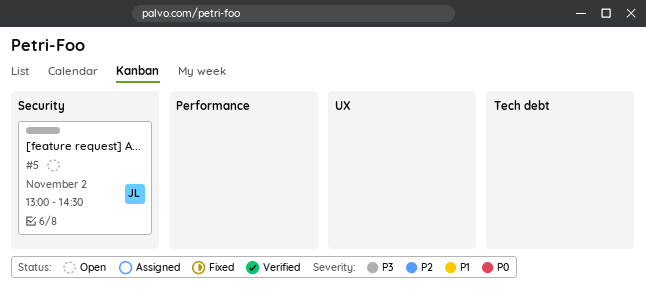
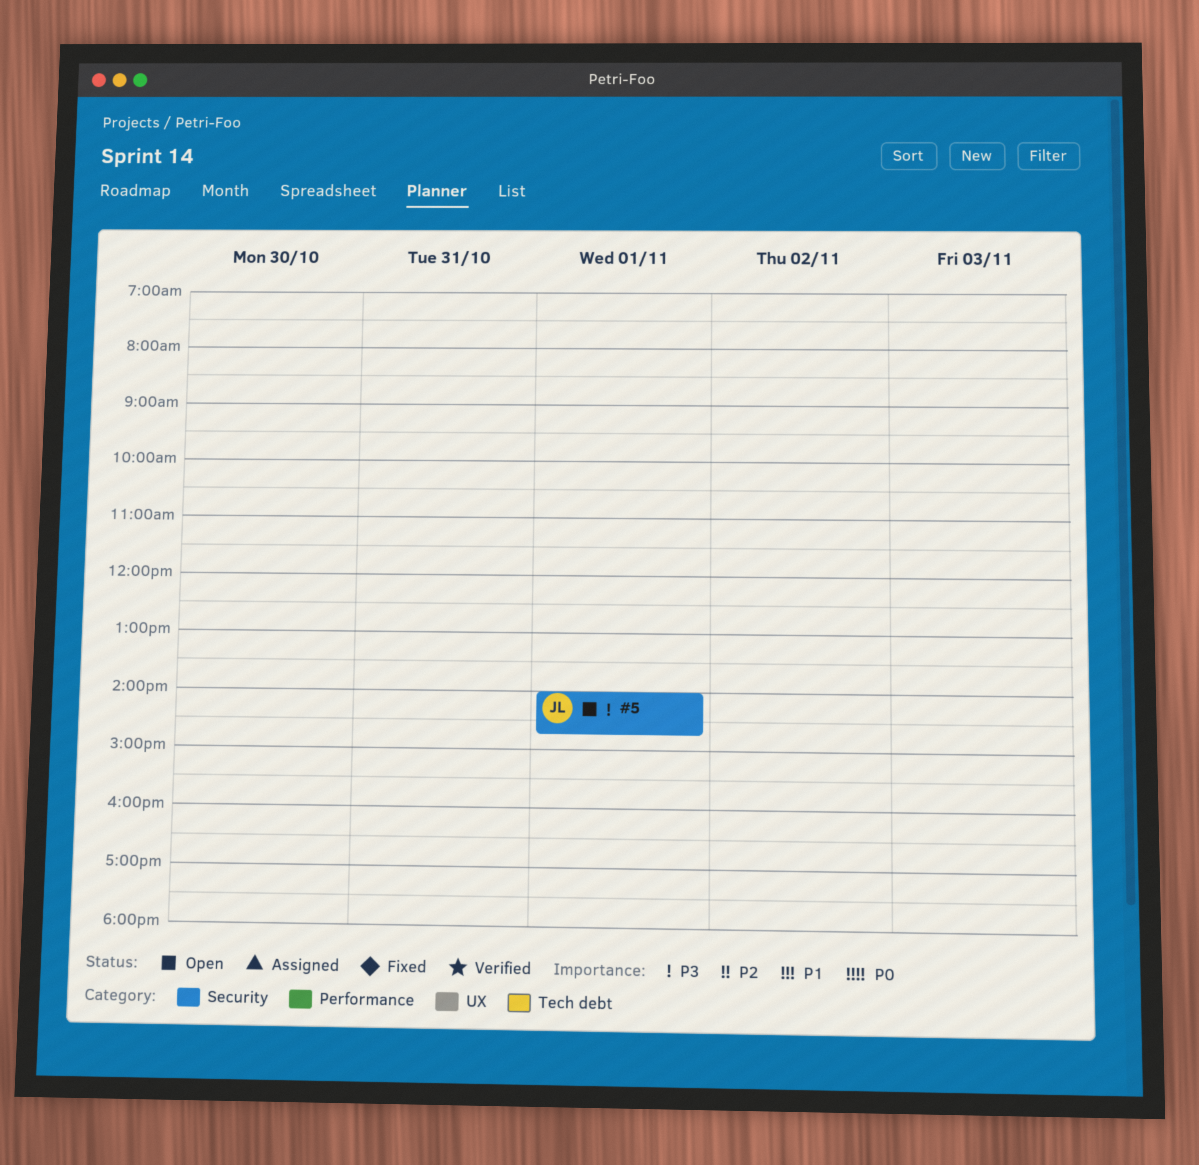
#5, day: Nov 2 -> Nov 1
#5, begins: 13:00 -> 14:00
#5, ends: 14:30 -> 14:45

